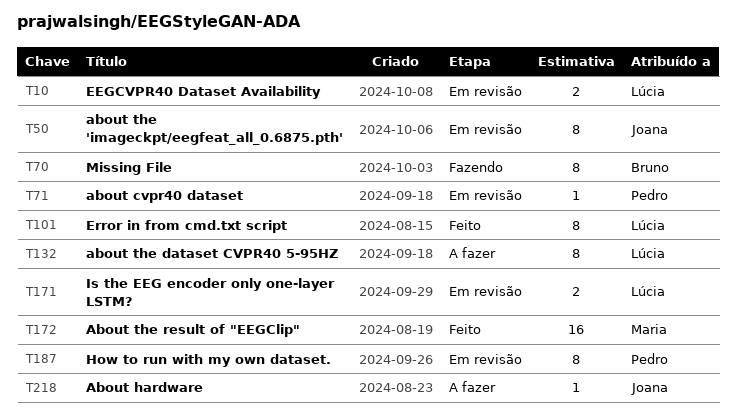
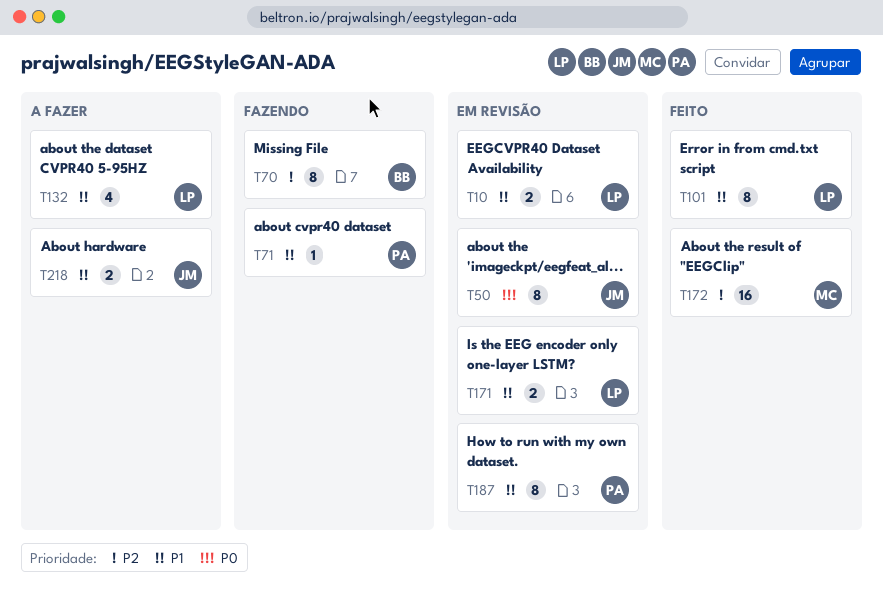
T71, status: Em revisão -> Fazendo
T132, estimate: 8 -> 4
T218, estimate: 1 -> 2

